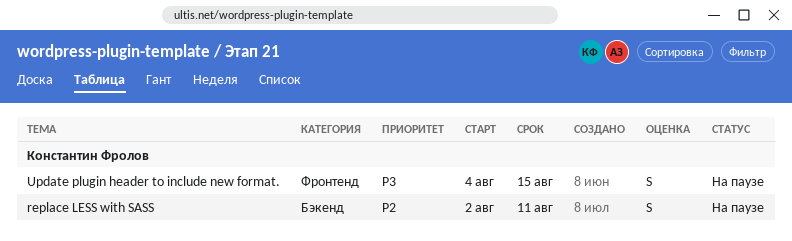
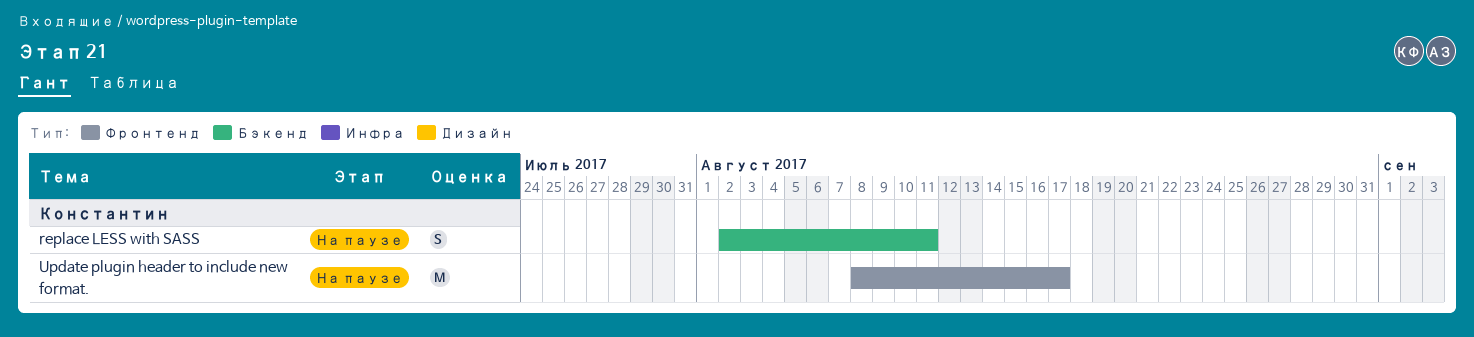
Update plugin header to include new format., estimate: S -> M
Update plugin header to include new format., start: Aug 4 -> Aug 8
Update plugin header to include new format., due: Aug 15 -> Aug 17

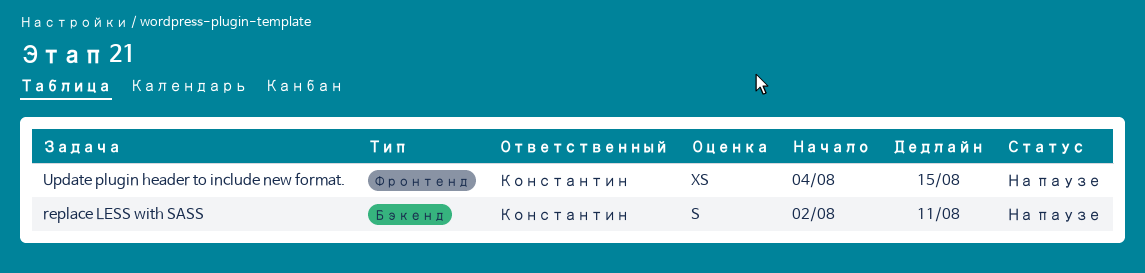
Update plugin header to include new format., estimate: M -> XS
Update plugin header to include new format., start: Aug 8 -> Aug 4
Update plugin header to include new format., due: Aug 17 -> Aug 15

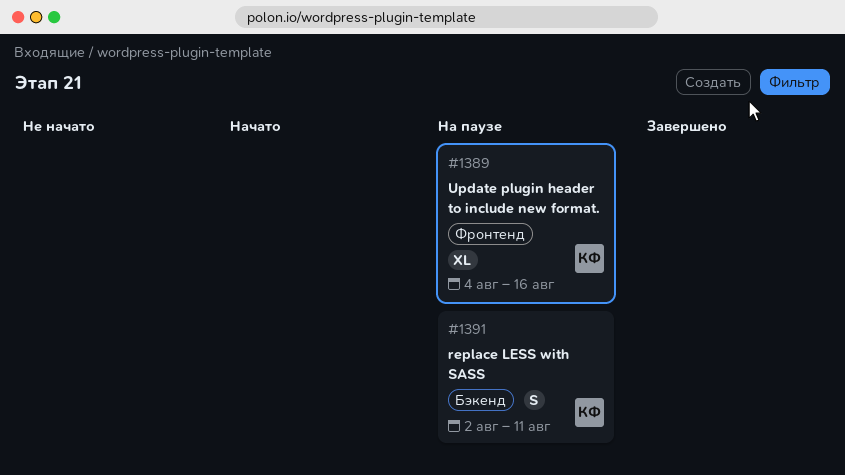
Update plugin header to include new format., estimate: XS -> XL
Update plugin header to include new format., due: Aug 15 -> Aug 16

